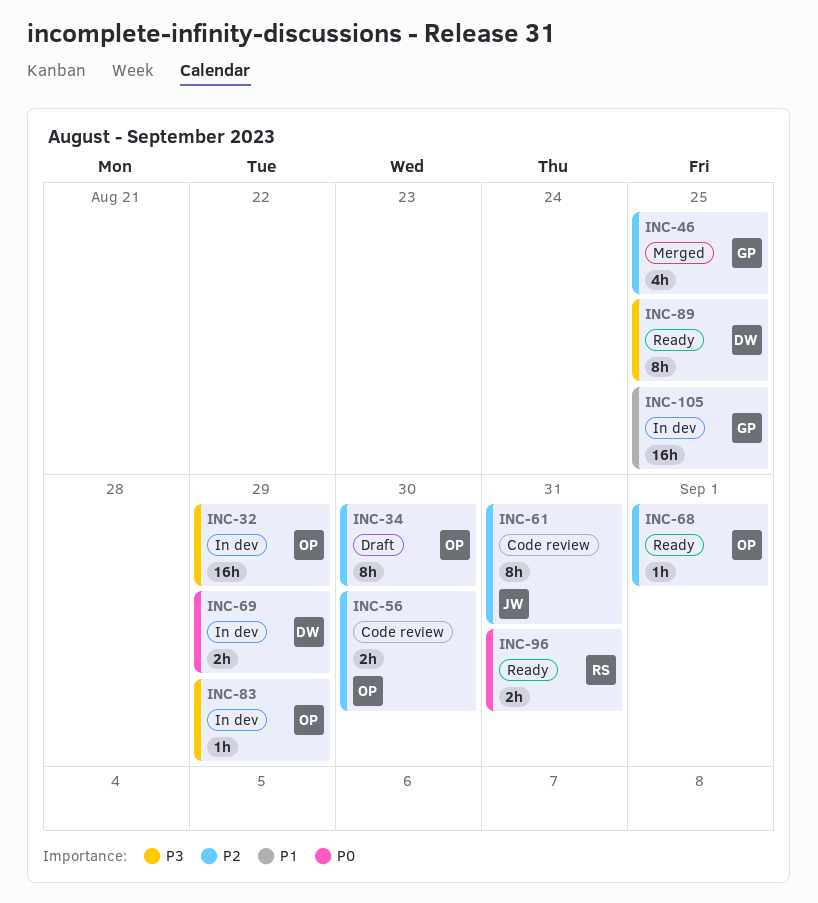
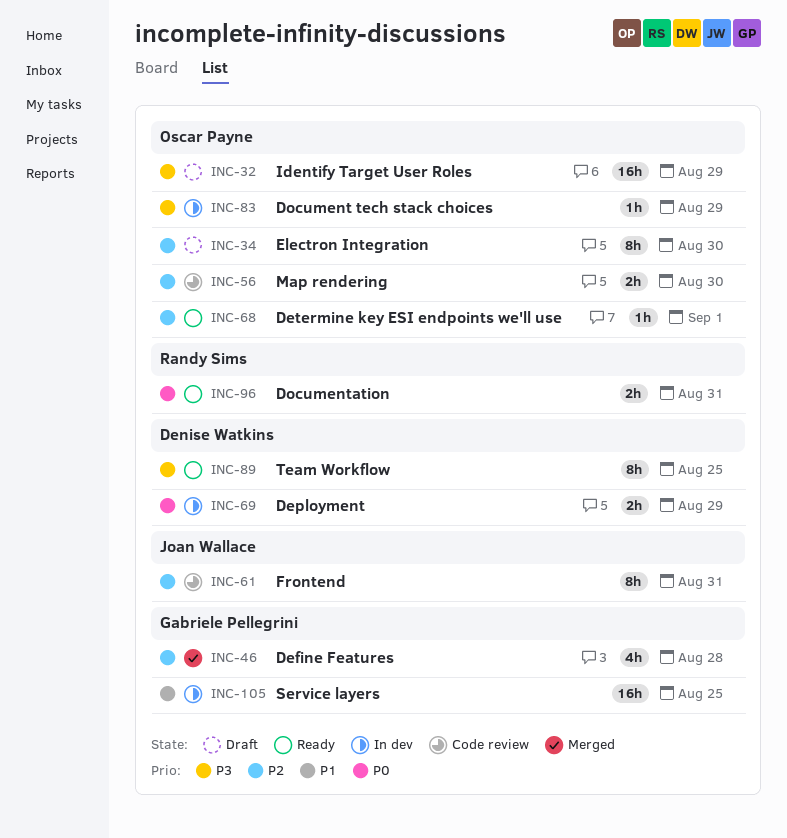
INC-32, status: In dev -> Draft
INC-46, due: Aug 25 -> Aug 28

